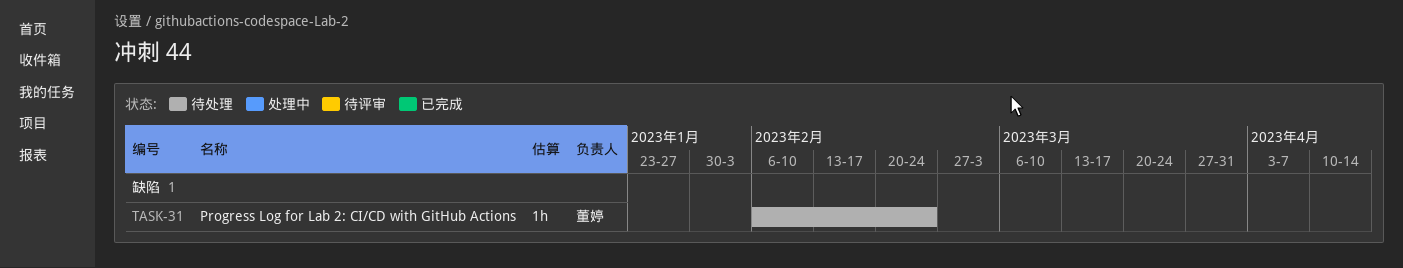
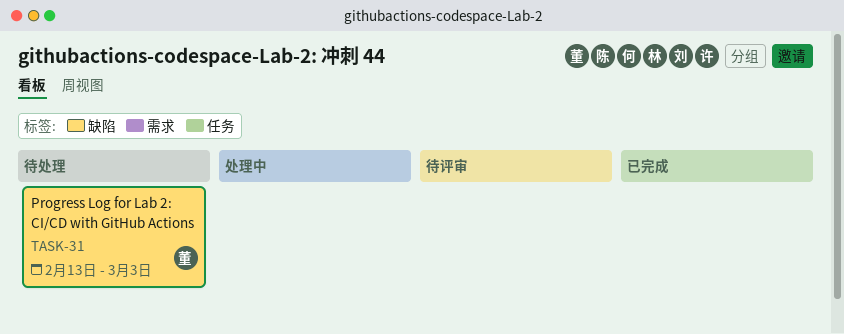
TASK-31, start: Feb 6 -> Feb 13
TASK-31, due: Feb 24 -> Mar 3

